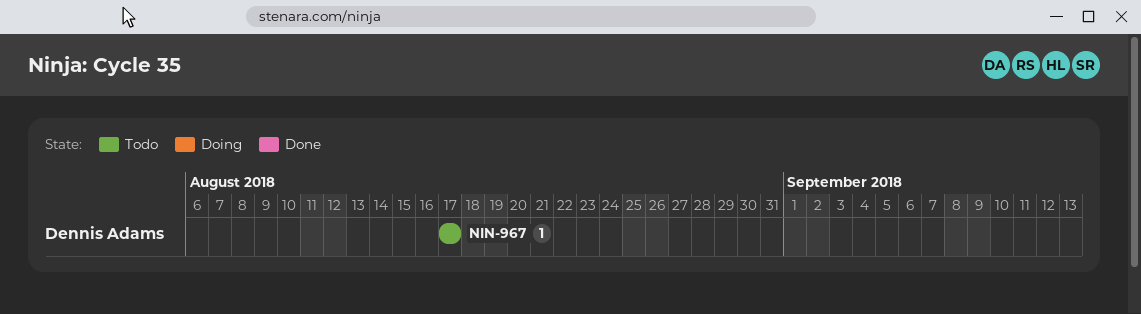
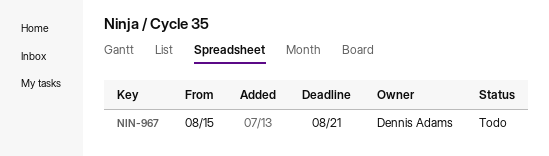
NIN-967, start: Aug 17 -> Aug 15
NIN-967, due: Aug 17 -> Aug 21

